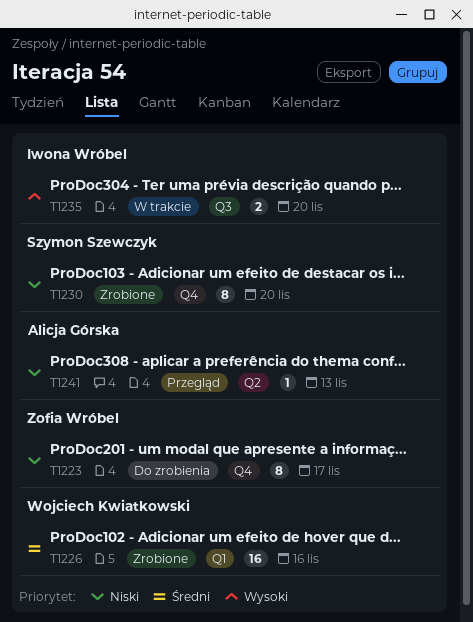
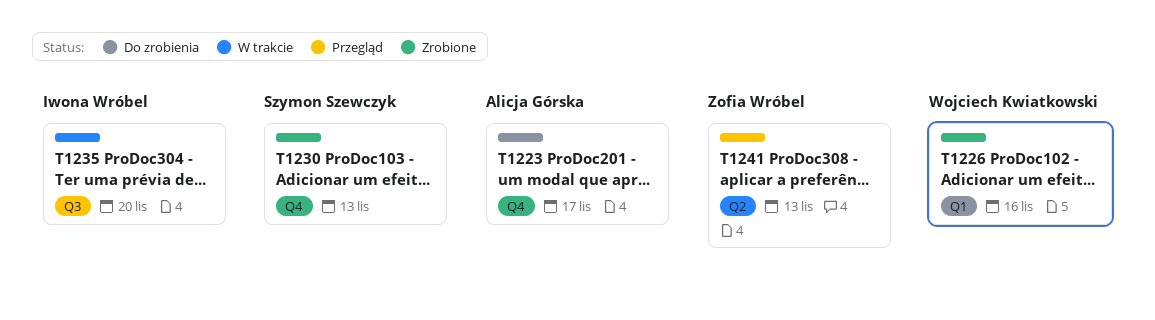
T1223, owner: Zofia Wróbel -> Alicja Górska
T1230, due: Nov 20 -> Nov 13
T1241, owner: Alicja Górska -> Zofia Wróbel

